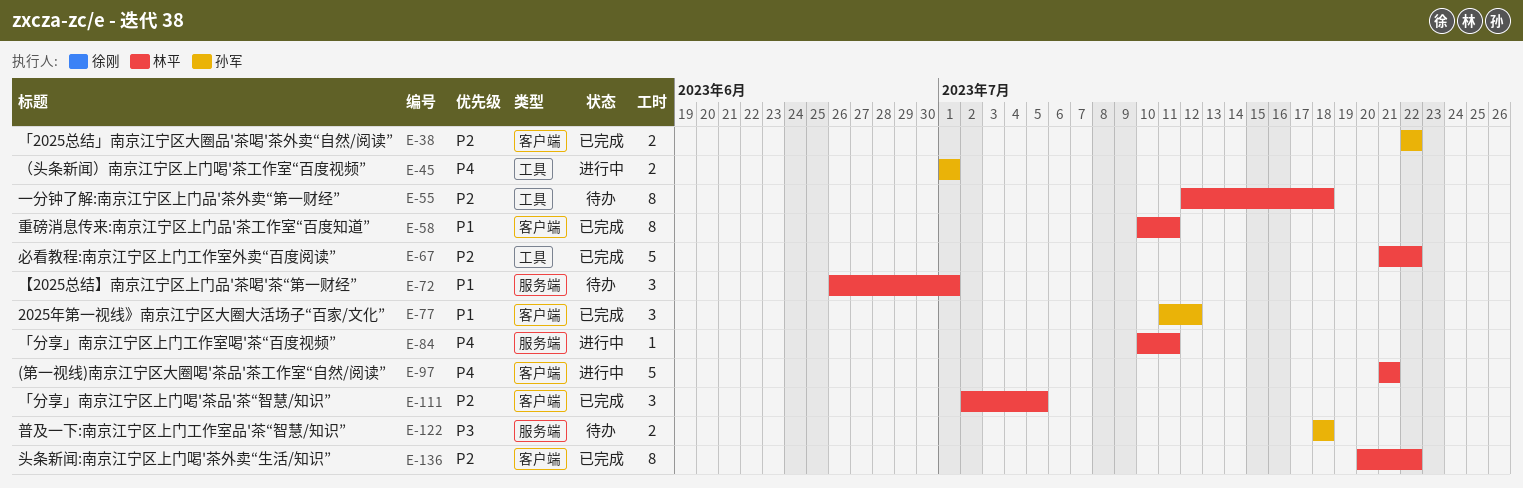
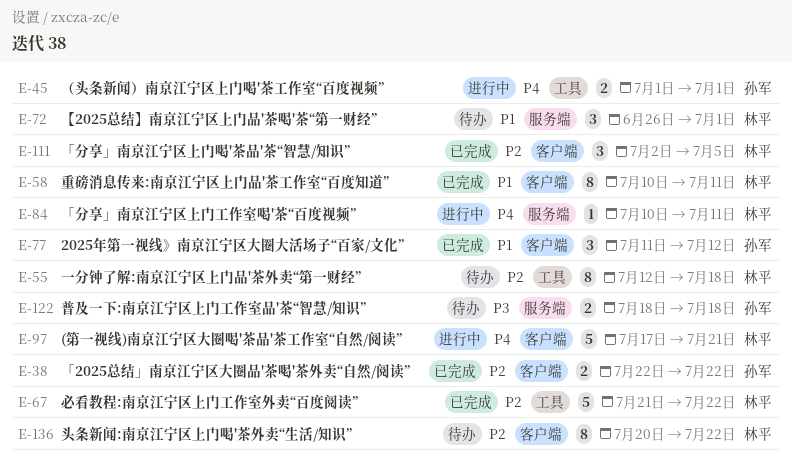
E-97, start: Jul 21 -> Jul 17
E-136, status: 已完成 -> 待办

